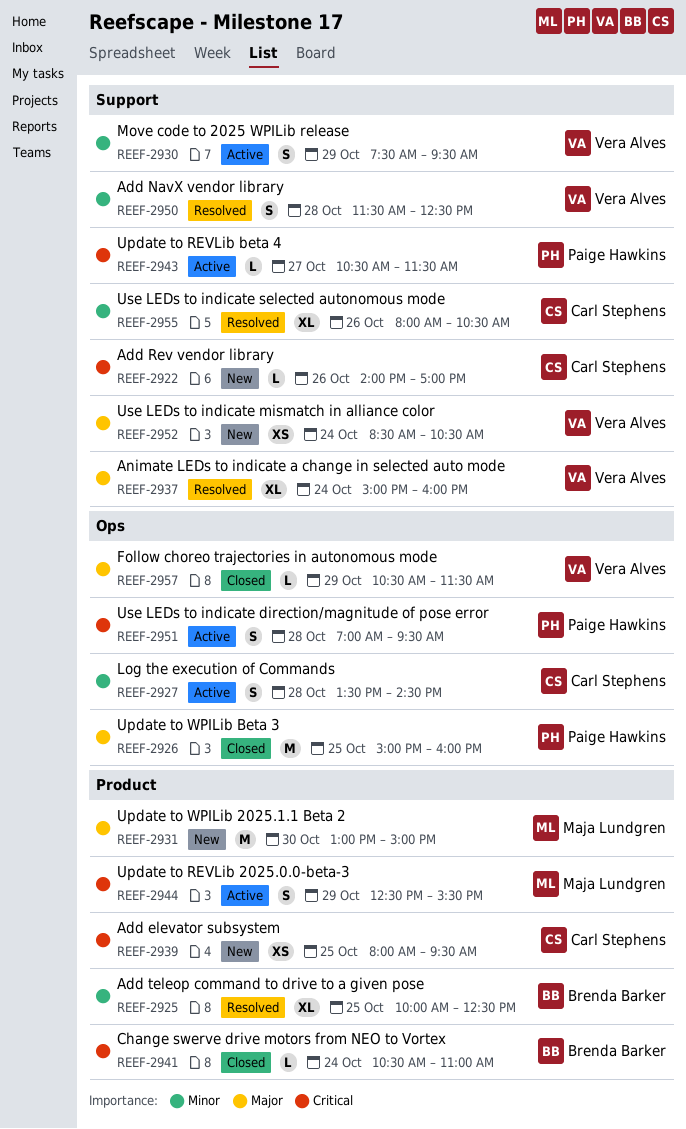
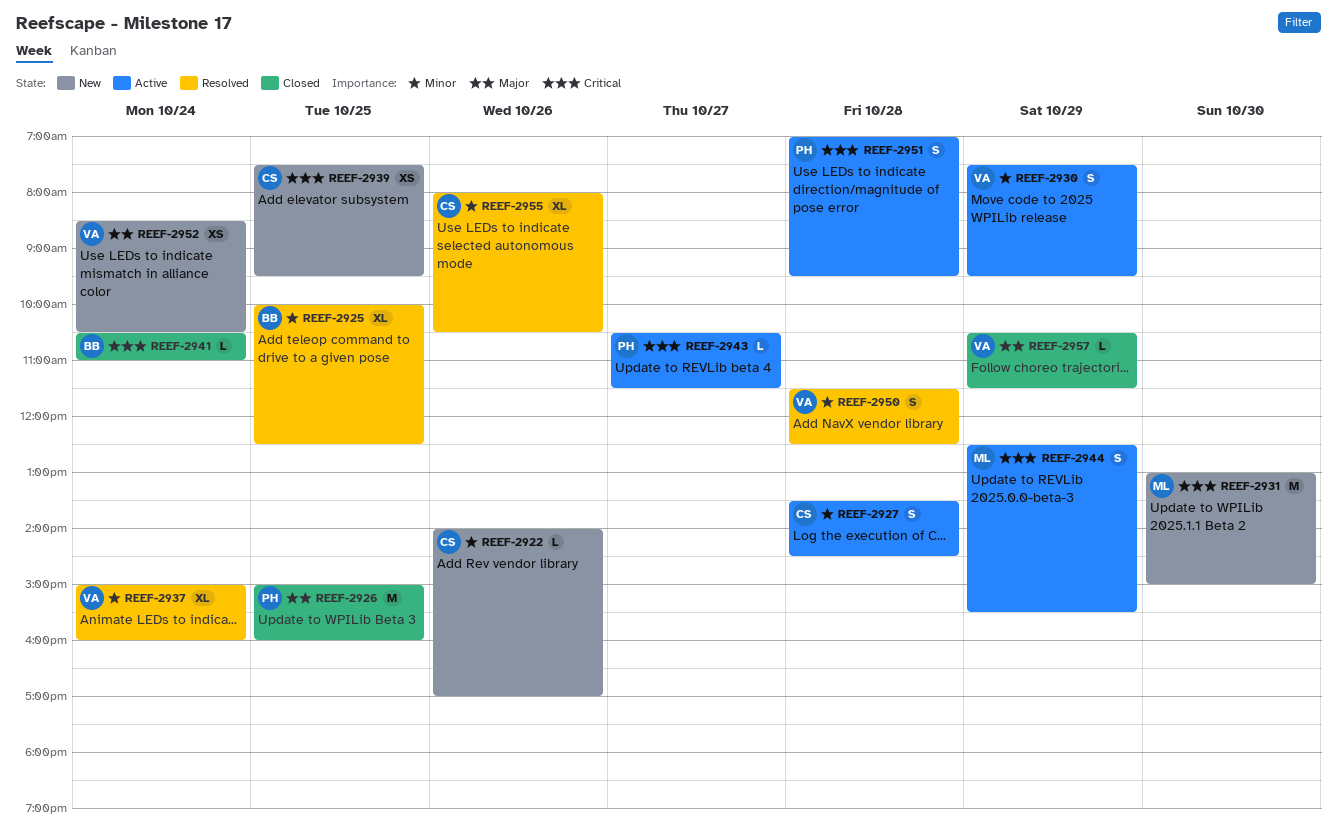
REEF-2922, priority: Critical -> Minor
REEF-2931, priority: Major -> Critical
REEF-2937, priority: Major -> Minor
REEF-2939, begins: 08:00 -> 07:30

